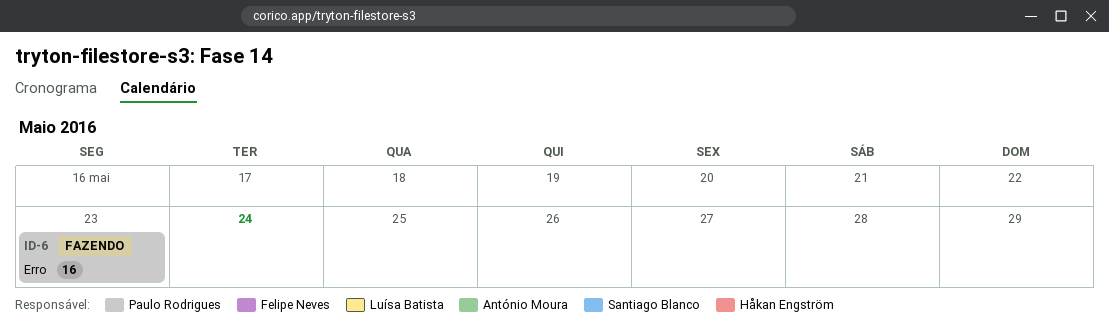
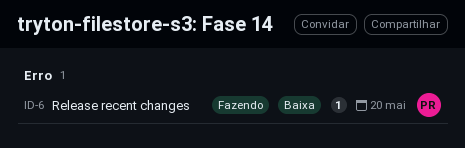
ID-6, estimate: 16 -> 1
ID-6, due: May 23 -> May 20

